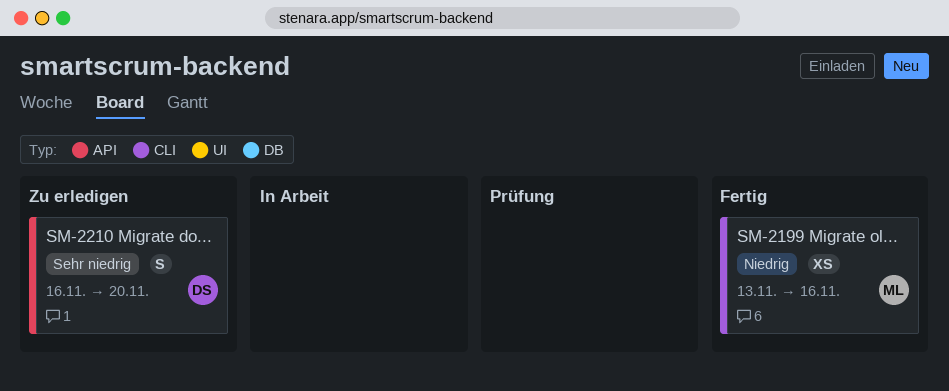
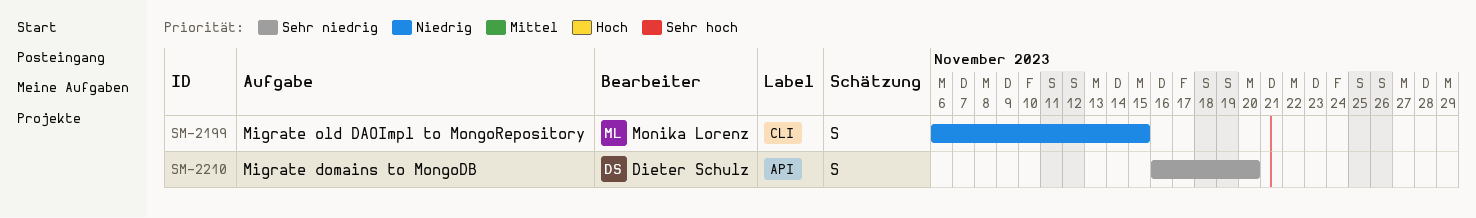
SM-2199, estimate: XS -> S
SM-2199, start: Nov 13 -> Nov 6
SM-2199, due: Nov 16 -> Nov 15

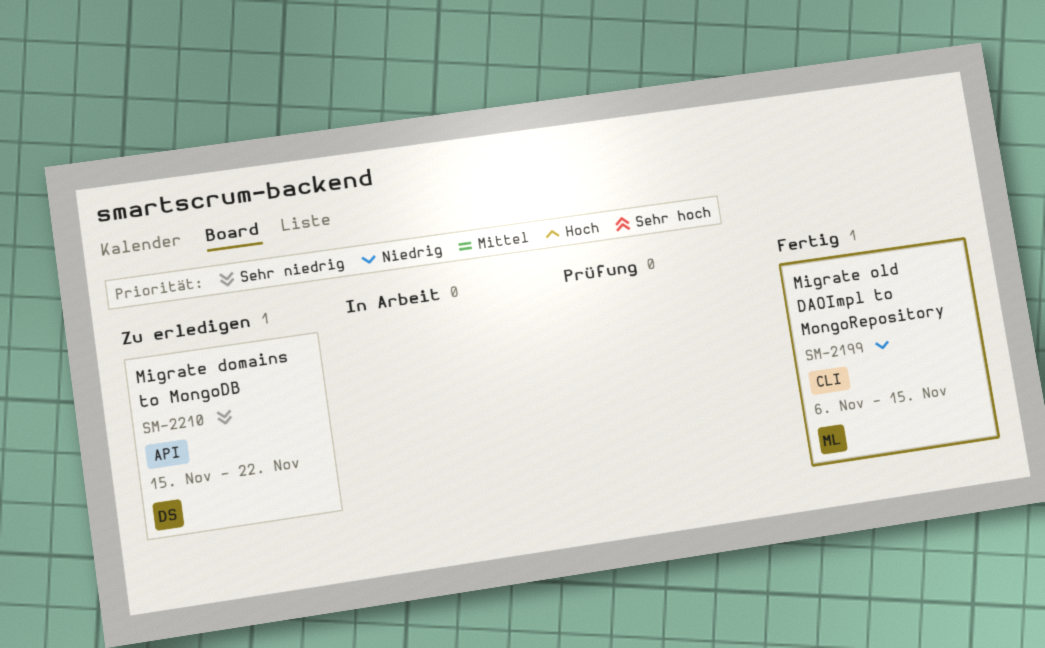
SM-2210, start: Nov 16 -> Nov 15
SM-2210, due: Nov 20 -> Nov 22

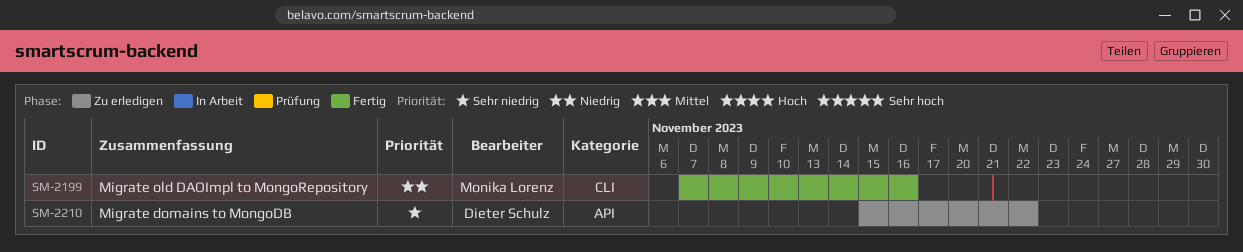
SM-2199, start: Nov 6 -> Nov 7
SM-2199, due: Nov 15 -> Nov 16

